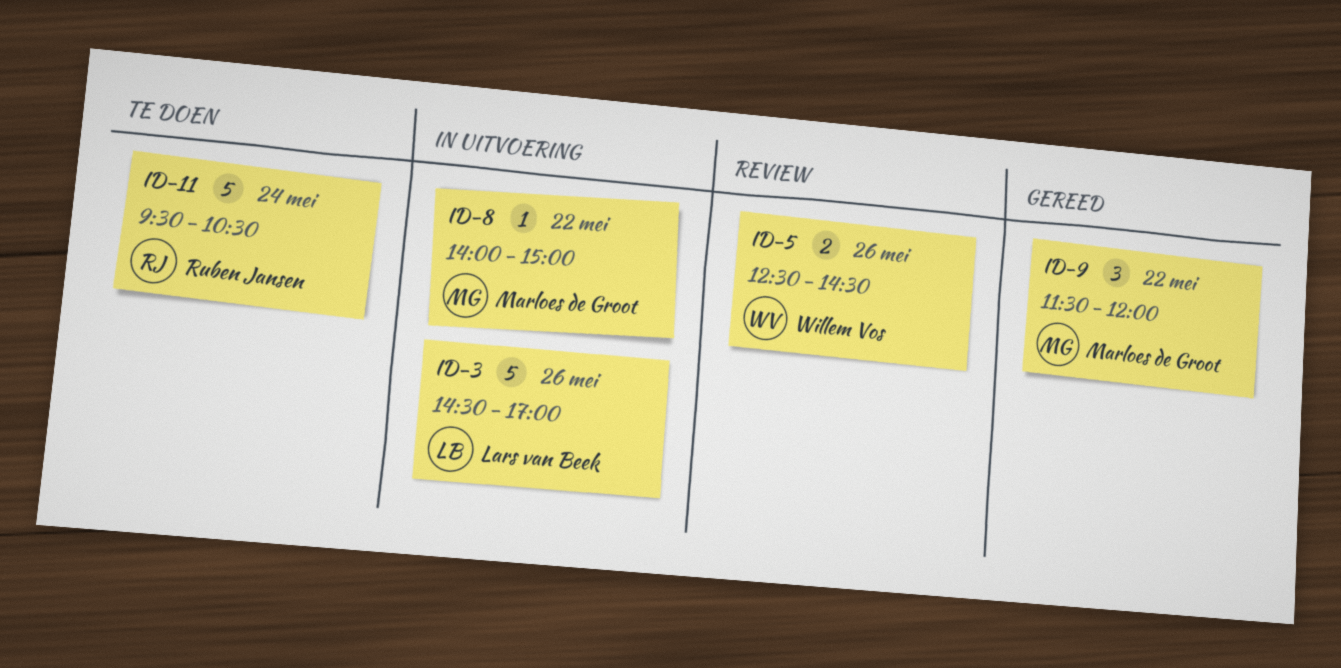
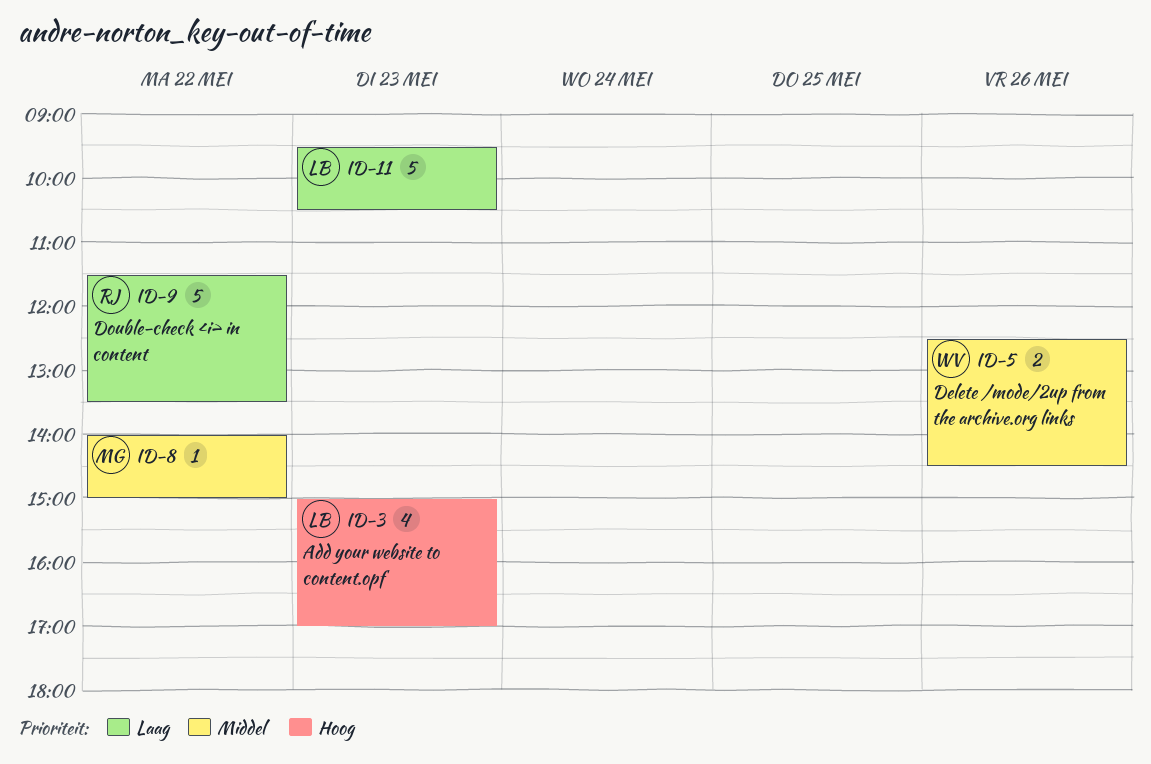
ID-3, estimate: 5 -> 4
ID-3, day: May 26 -> May 23
ID-3, begins: 14:30 -> 15:00
ID-9, owner: Marloes de Groot -> Ruben Jansen
ID-9, estimate: 3 -> 5
ID-9, ends: 12:00 -> 13:30
ID-11, owner: Ruben Jansen -> Lars van Beek
ID-11, day: May 24 -> May 23

